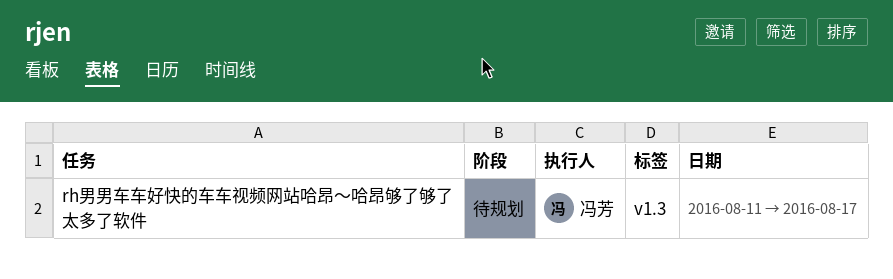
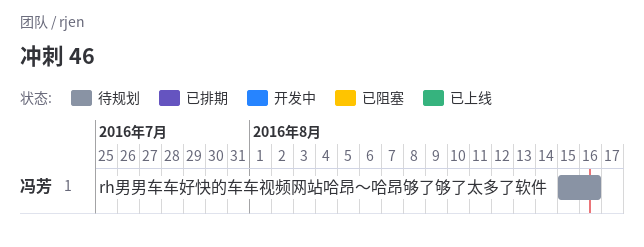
rh男男车车好快的车车视频网站哈昂～哈昂够了够了太多了软件, start: Aug 11 -> Aug 15
rh男男车车好快的车车视频网站哈昂～哈昂够了够了太多了软件, due: Aug 17 -> Aug 16

